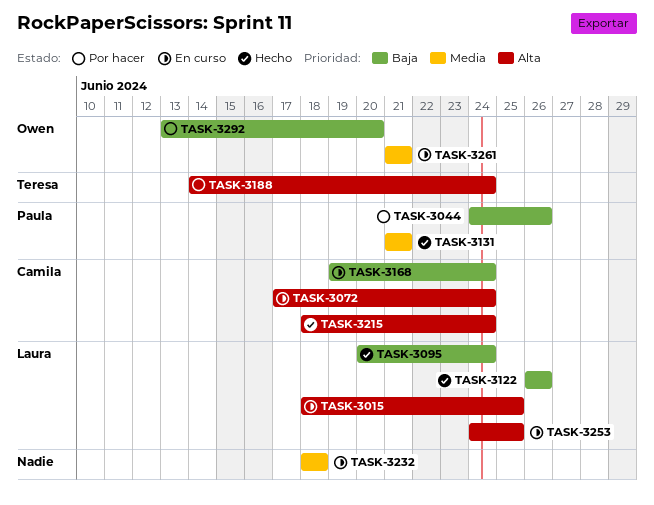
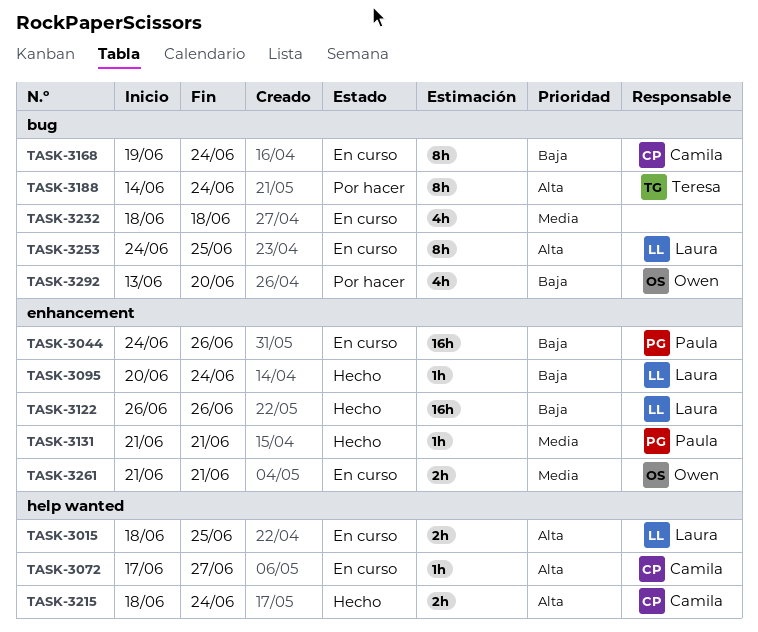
TASK-3044, status: Por hacer -> En curso
TASK-3072, due: Jun 24 -> Jun 27

